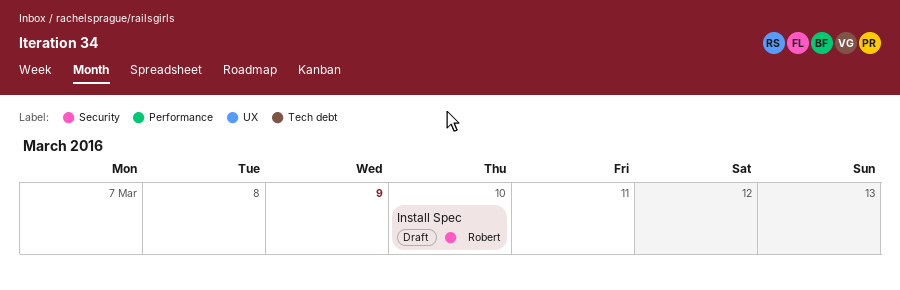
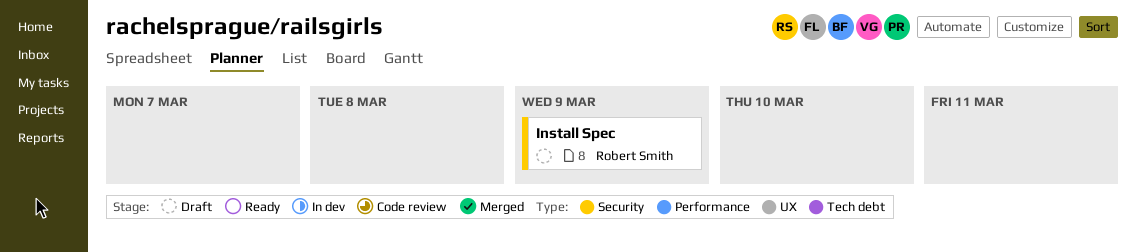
Install Spec, due: Mar 10 -> Mar 9

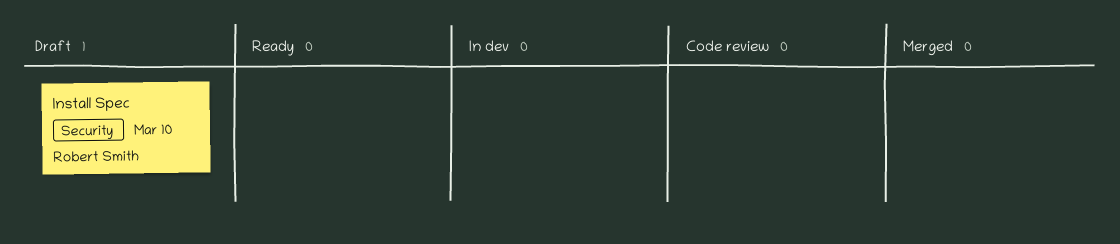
Install Spec, due: Mar 9 -> Mar 10

